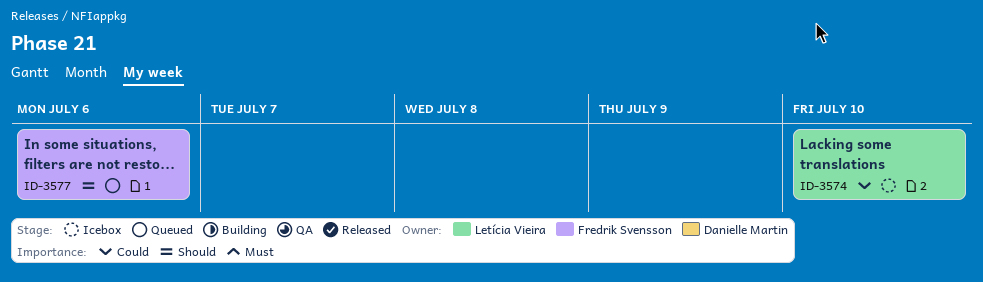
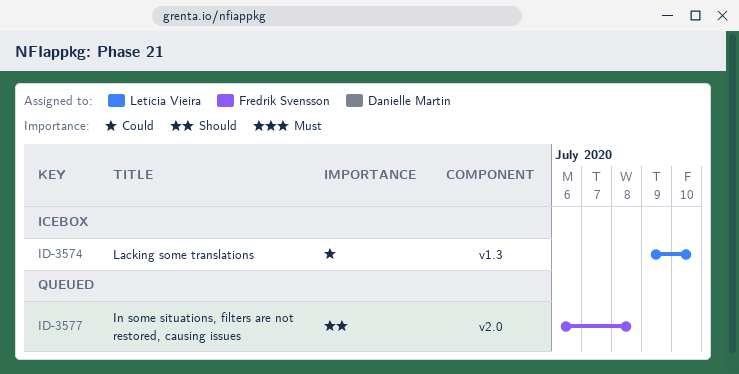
ID-3577, due: Jul 6 -> Jul 8

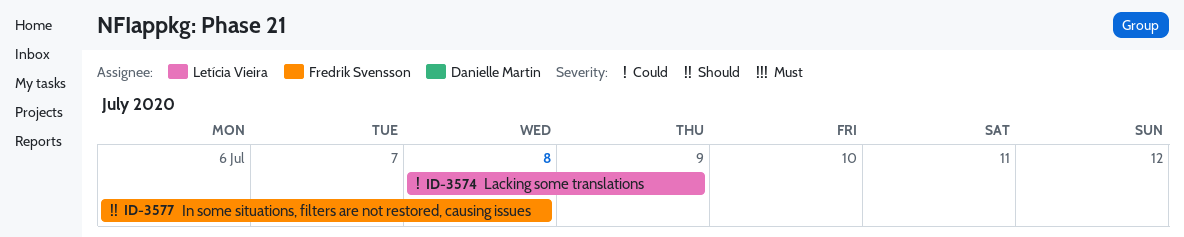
ID-3574, start: Jul 9 -> Jul 8
ID-3574, due: Jul 10 -> Jul 9

